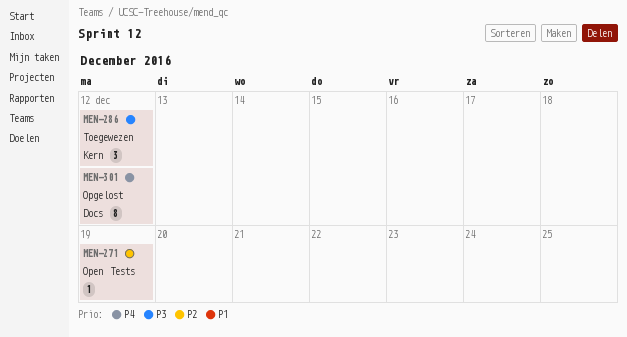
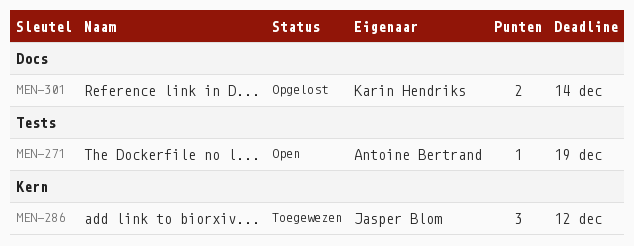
MEN-301, estimate: 8 -> 2
MEN-301, due: Dec 12 -> Dec 14

